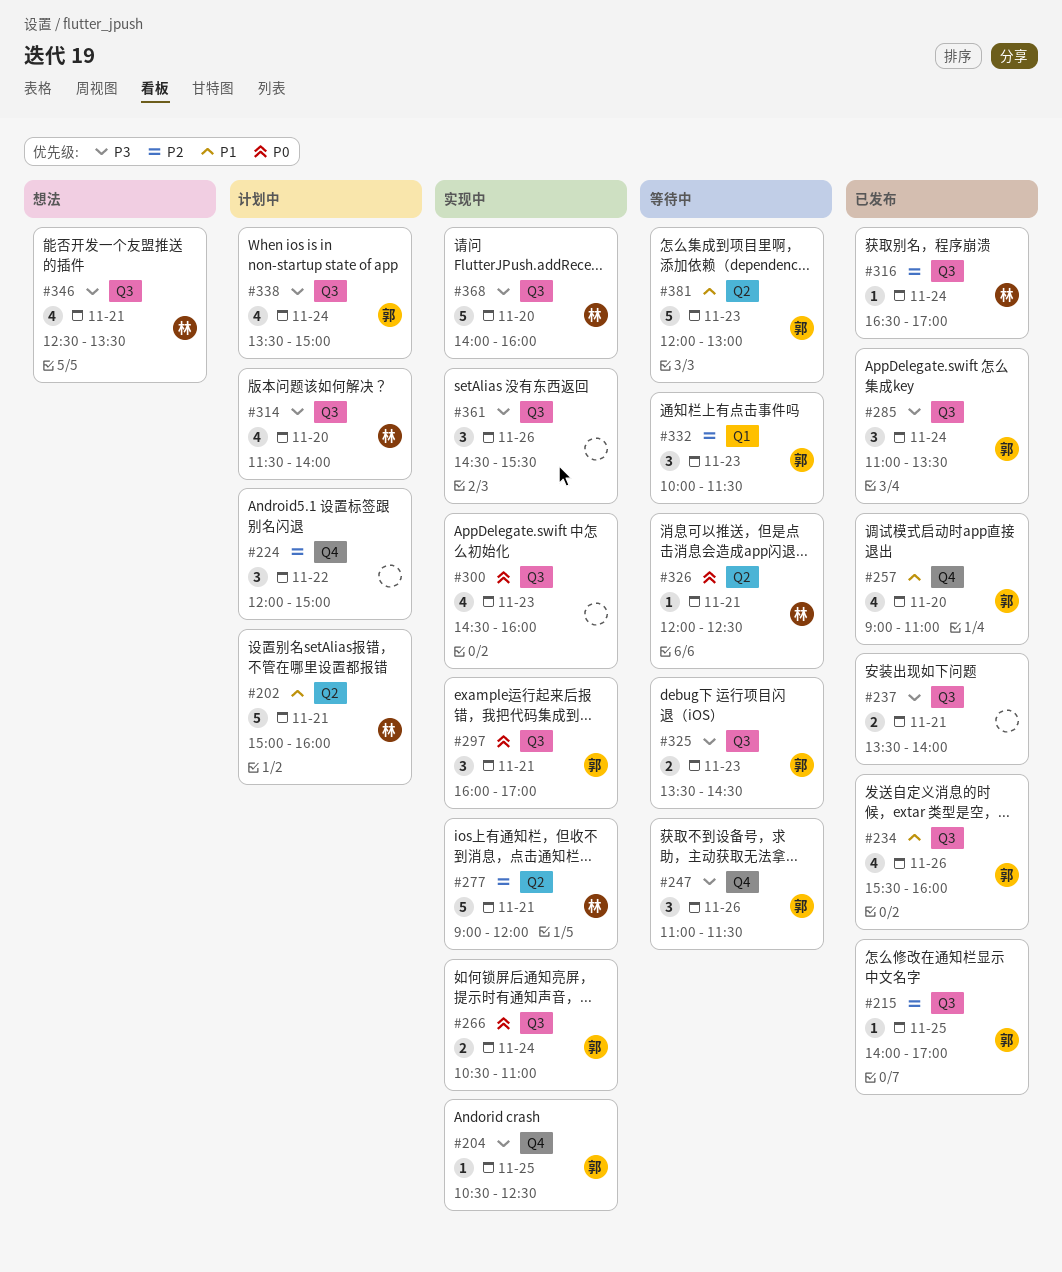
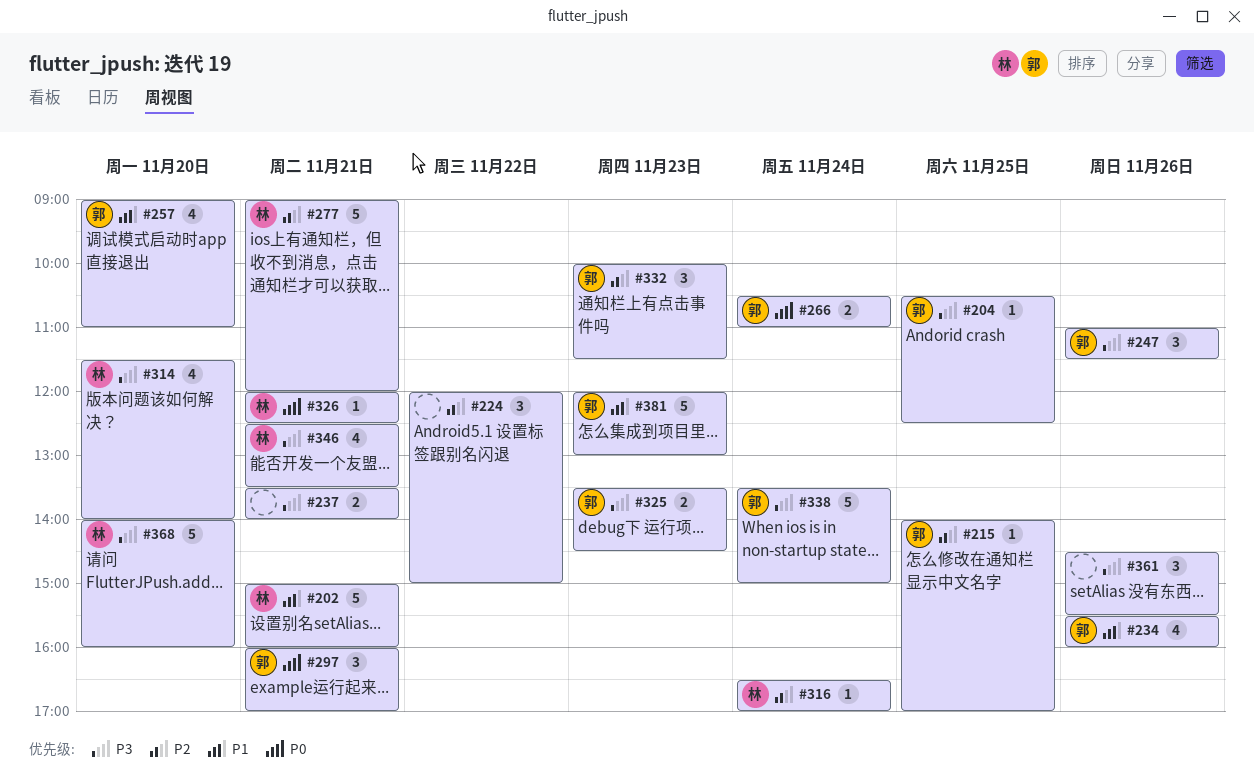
#285: present -> none
#300: present -> none
#338, estimate: 4 -> 5

